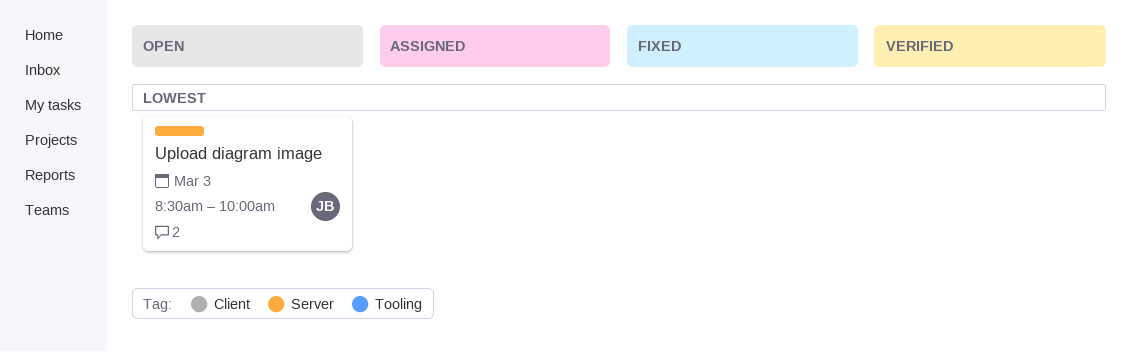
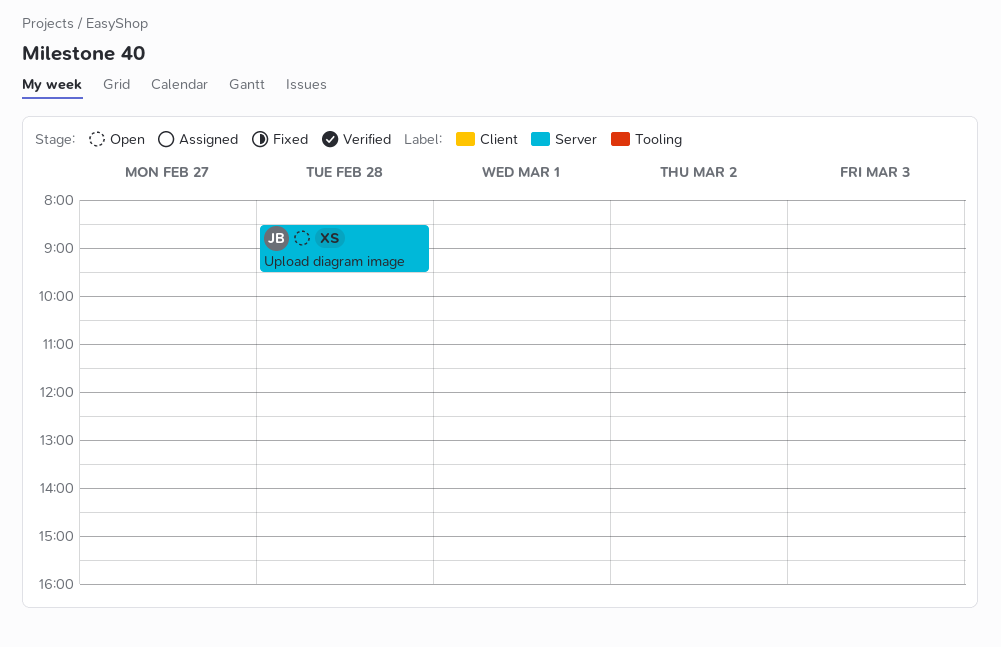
Upload diagram image, day: Mar 3 -> Feb 28
Upload diagram image, ends: 10:00 -> 09:30

